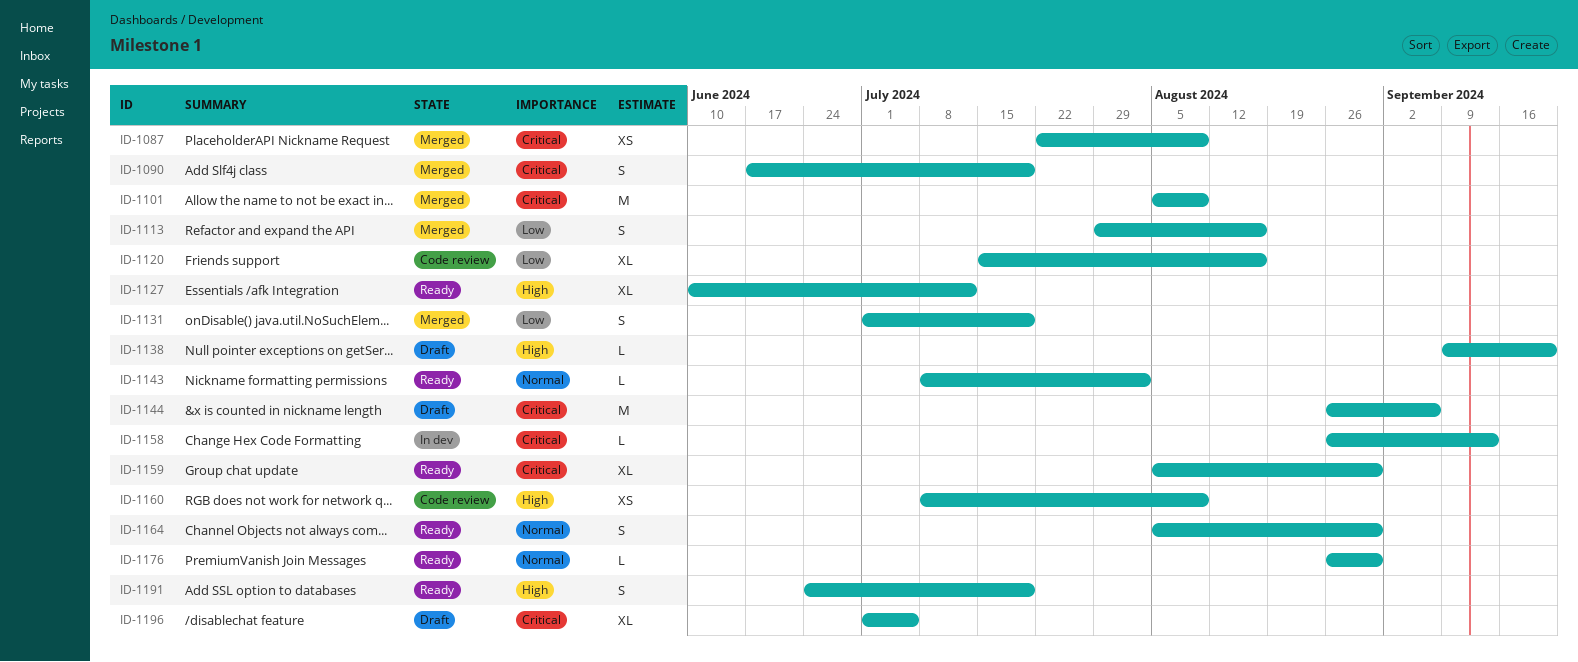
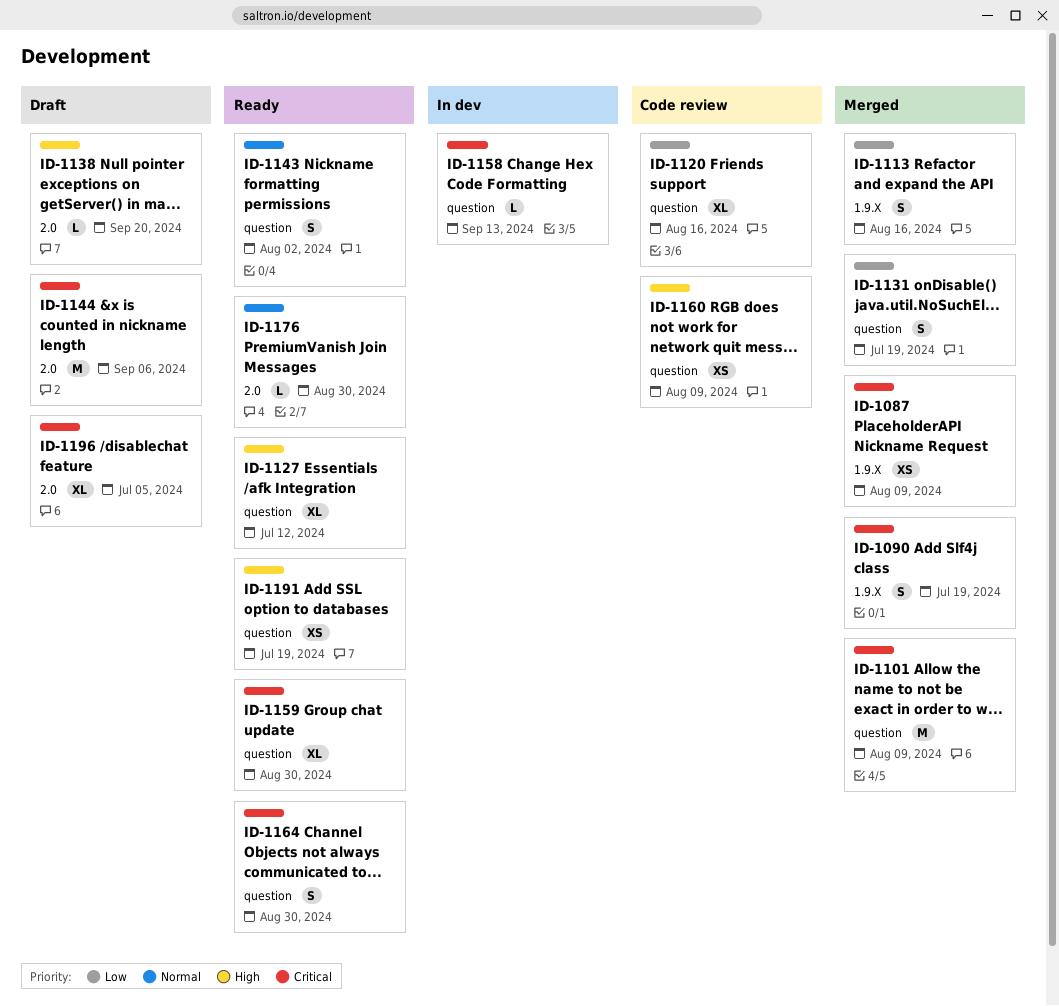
ID-1143, estimate: L -> S
ID-1164, priority: Normal -> Critical
ID-1191, estimate: S -> XS

